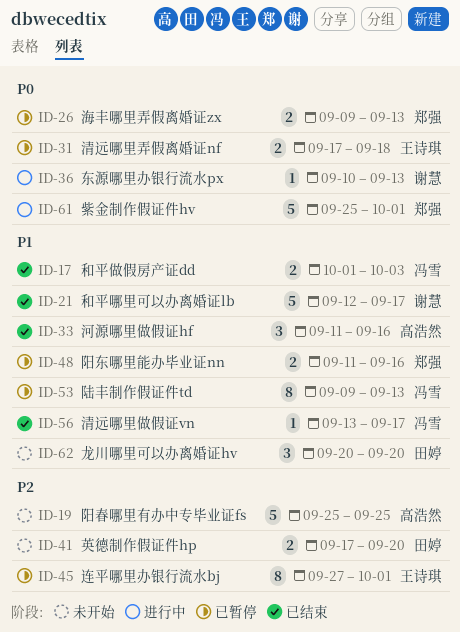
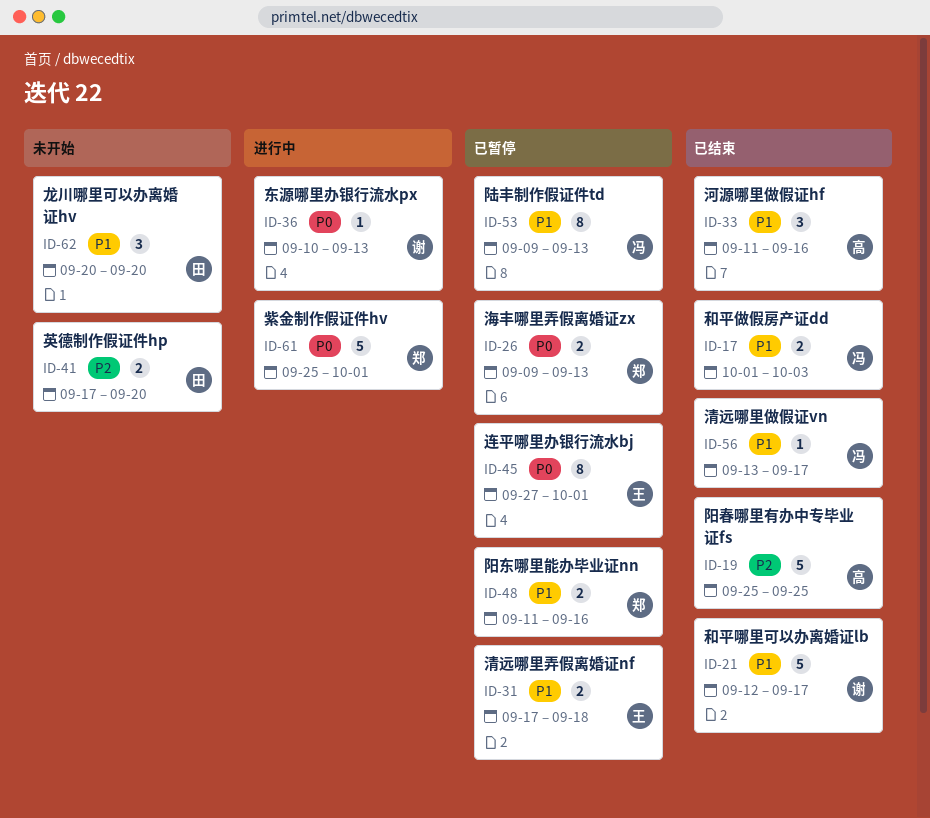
ID-19, status: 未开始 -> 已结束
ID-31, priority: P0 -> P1
ID-45, priority: P2 -> P0

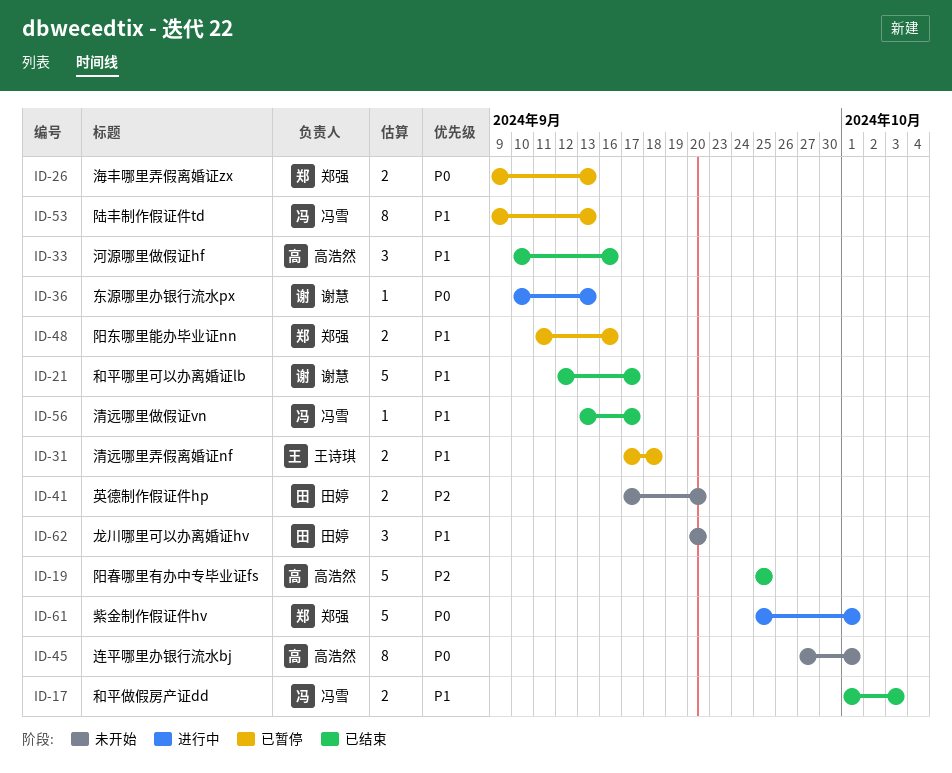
ID-33, start: Sep 11 -> Sep 10
ID-45, status: 已暂停 -> 未开始
ID-45, owner: 王诗琪 -> 高浩然

